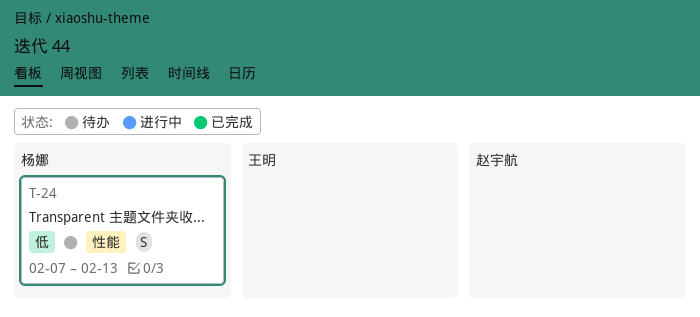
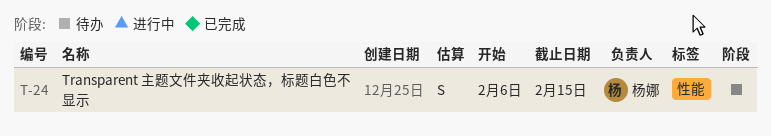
T-24, start: Feb 7 -> Feb 6
T-24, due: Feb 13 -> Feb 15

